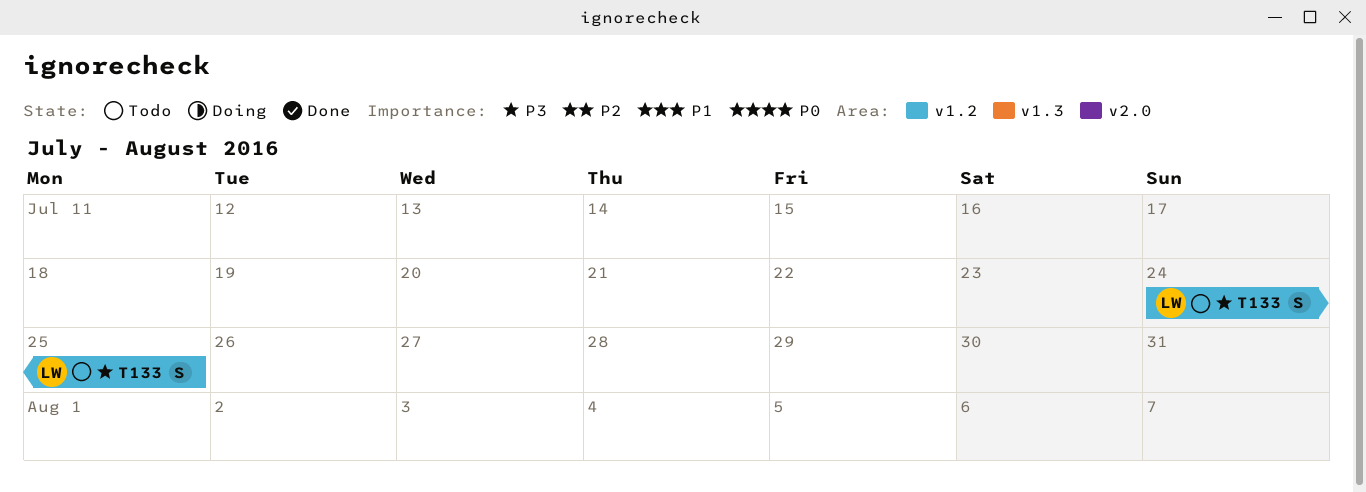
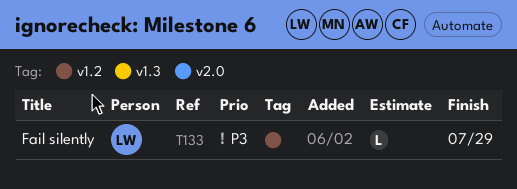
T133, estimate: S -> L
T133, due: Jul 25 -> Jul 29

